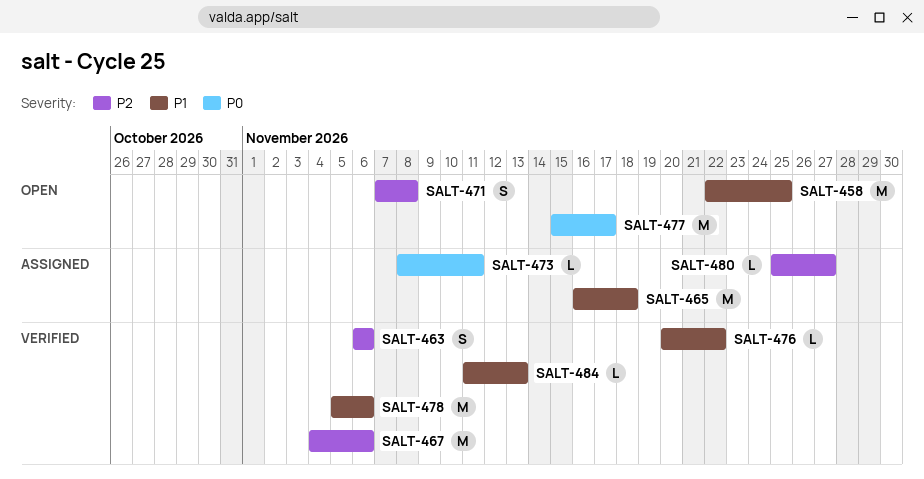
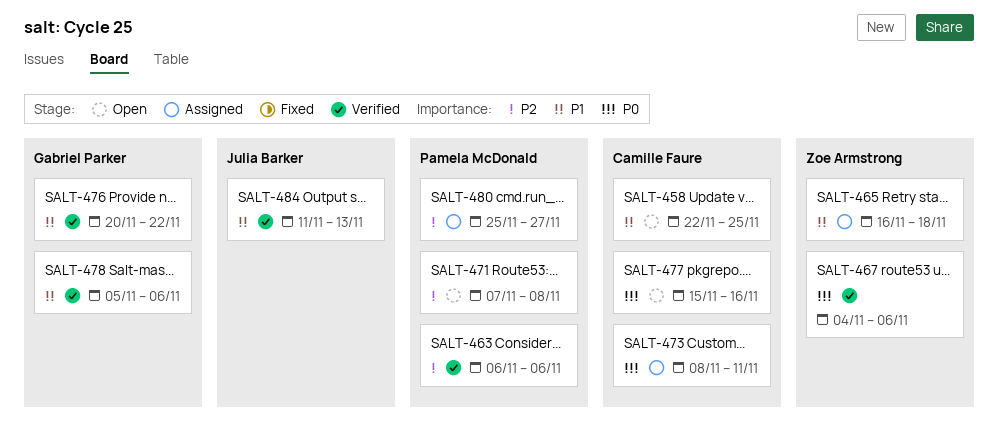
SALT-467, priority: P2 -> P0
SALT-477, due: Nov 17 -> Nov 16

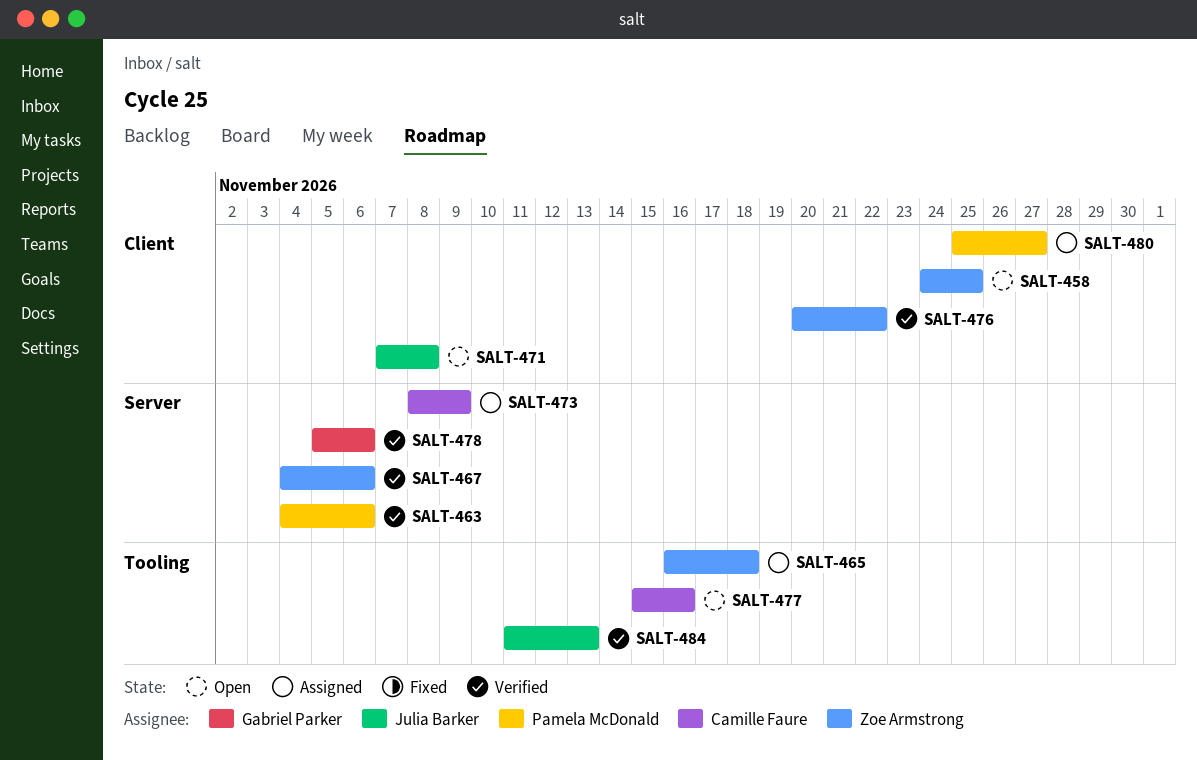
SALT-458, owner: Camille Faure -> Zoe Armstrong
SALT-458, start: Nov 22 -> Nov 24
SALT-463, start: Nov 6 -> Nov 4
SALT-471, owner: Pamela McDonald -> Julia Barker
SALT-473, due: Nov 11 -> Nov 9
SALT-476, owner: Gabriel Parker -> Zoe Armstrong

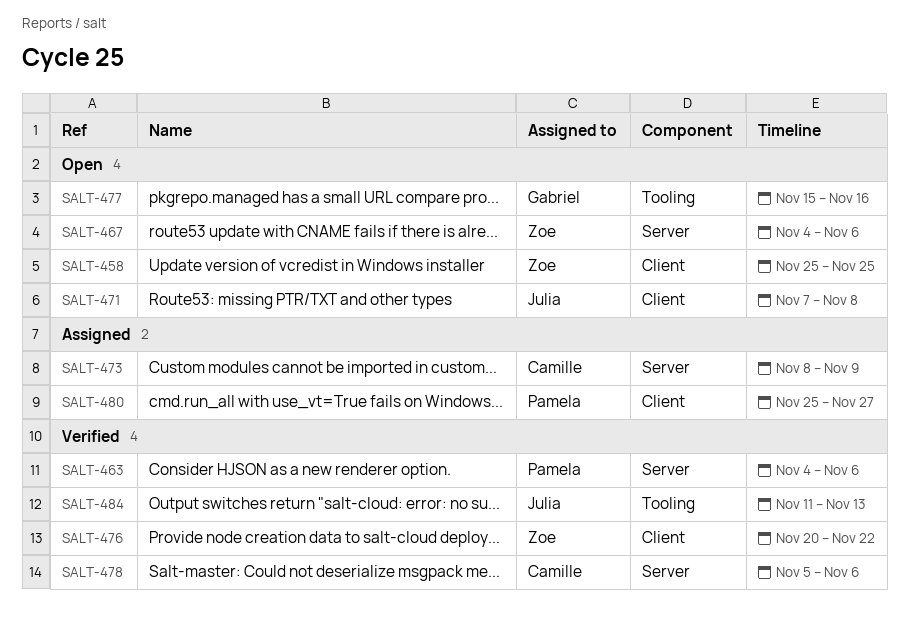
SALT-458, start: Nov 24 -> Nov 25
SALT-465: present -> none
SALT-467, status: Verified -> Open
SALT-477, owner: Camille Faure -> Gabriel Parker
SALT-478, owner: Gabriel Parker -> Camille Faure

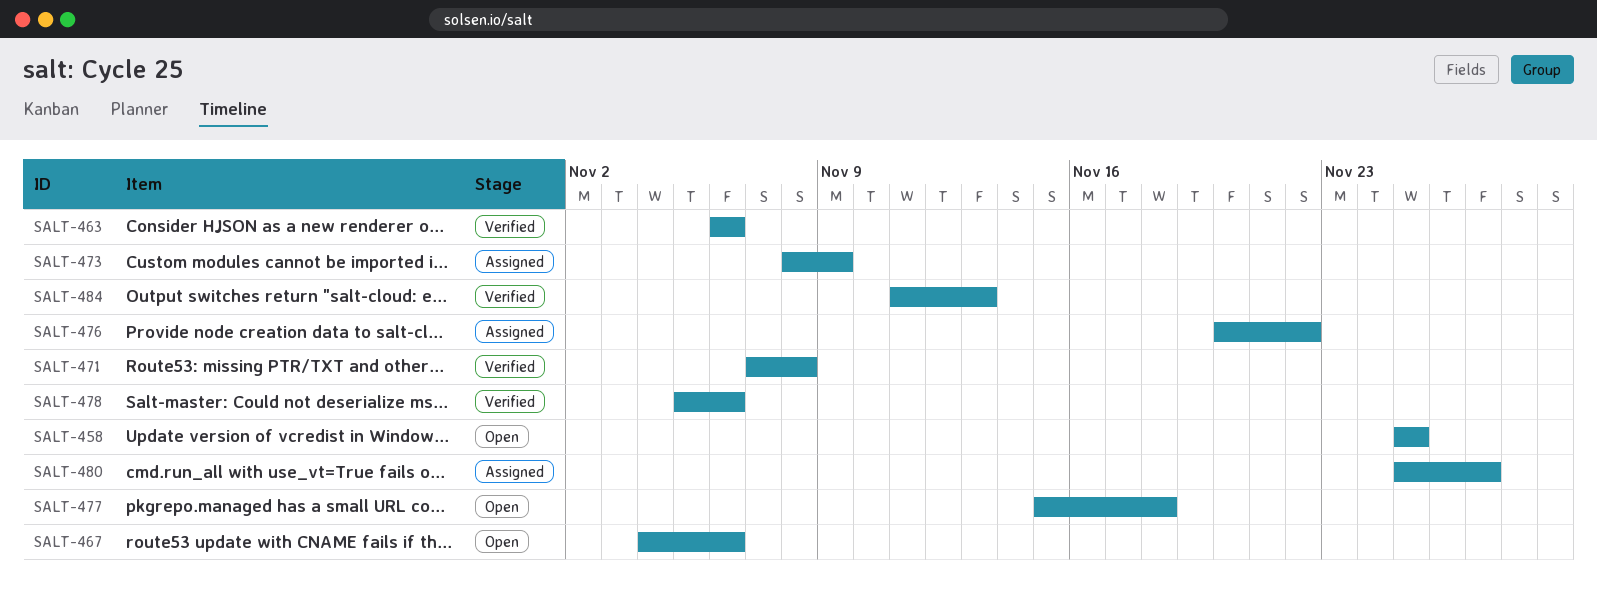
SALT-463, start: Nov 4 -> Nov 6
SALT-471, status: Open -> Verified
SALT-476, status: Verified -> Assigned
SALT-477, due: Nov 16 -> Nov 18

